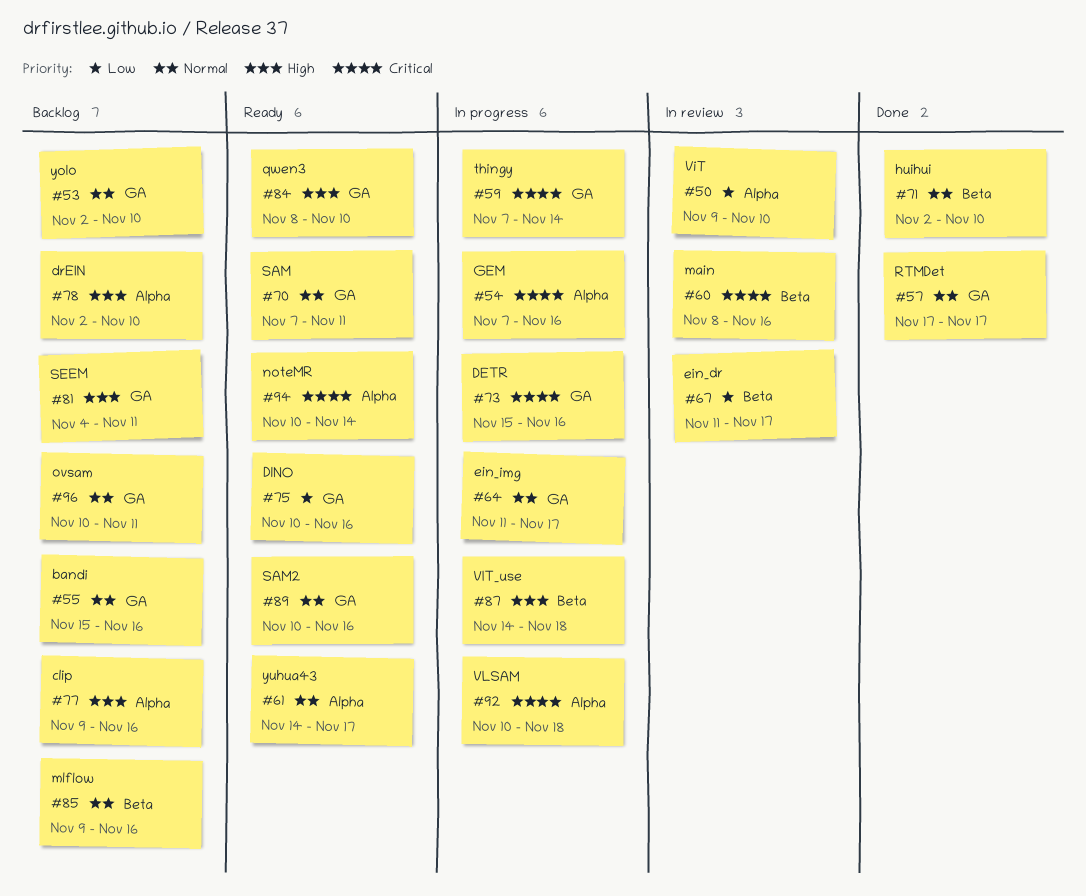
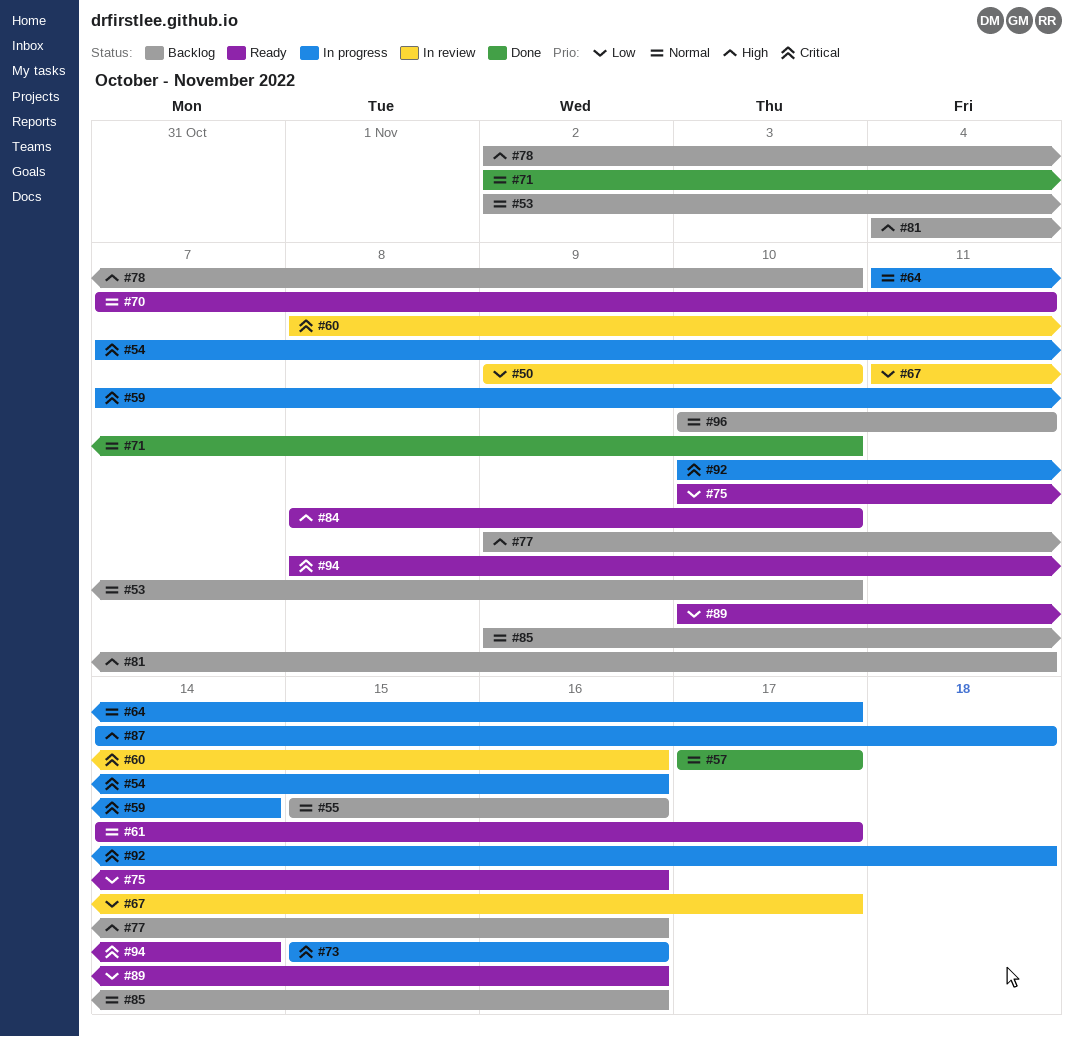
#89, priority: Normal -> Low
#94, start: Nov 10 -> Nov 8

